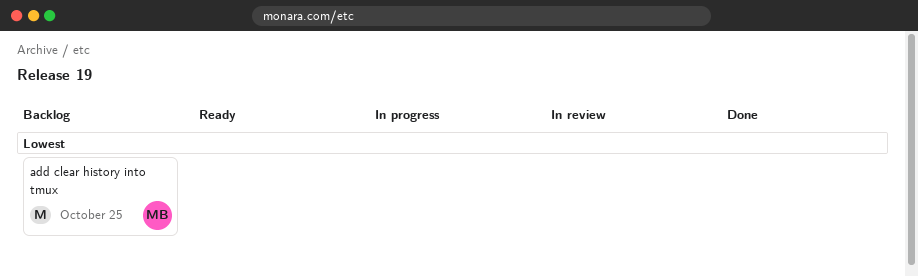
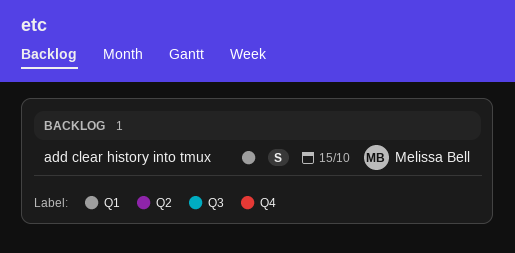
add clear history into tmux, estimate: M -> S
add clear history into tmux, due: Oct 25 -> Oct 15

